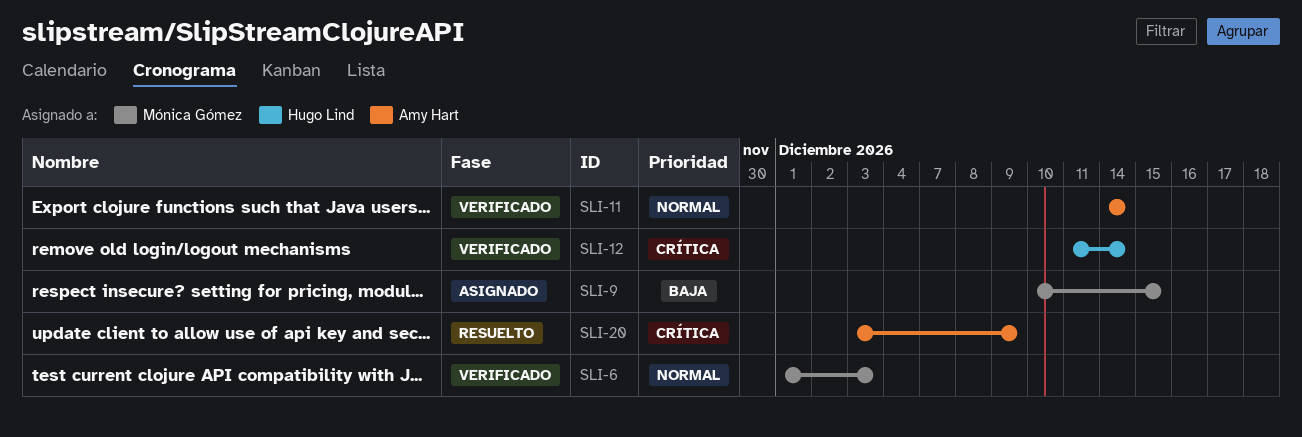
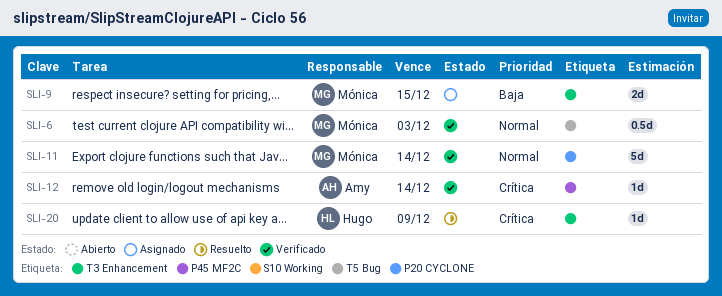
SLI-11, owner: Amy Hart -> Mónica Gómez
SLI-12, owner: Hugo Lind -> Amy Hart
SLI-20, owner: Amy Hart -> Hugo Lind

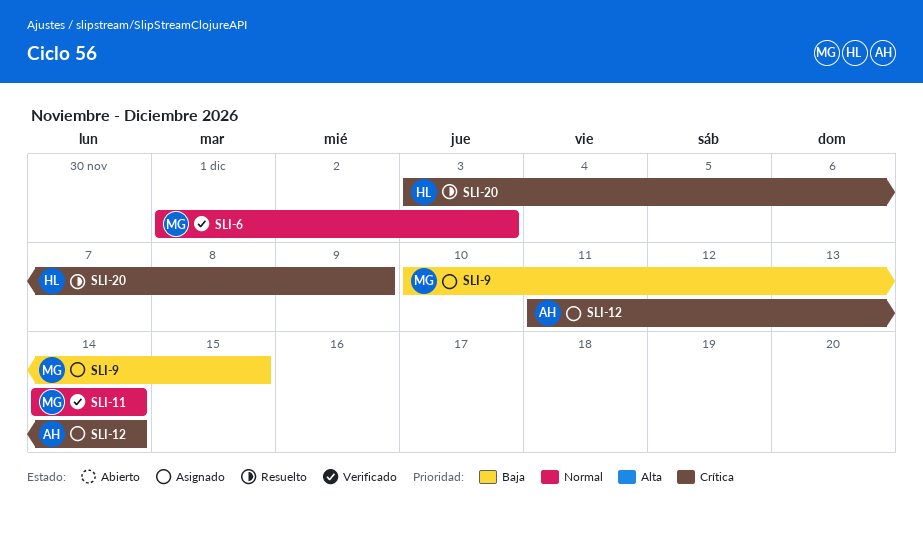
SLI-12, status: Verificado -> Asignado

